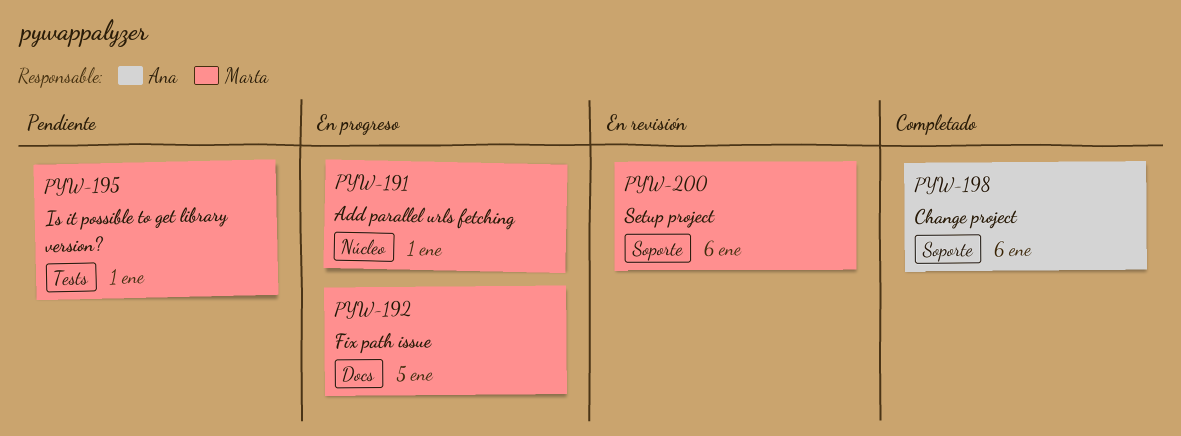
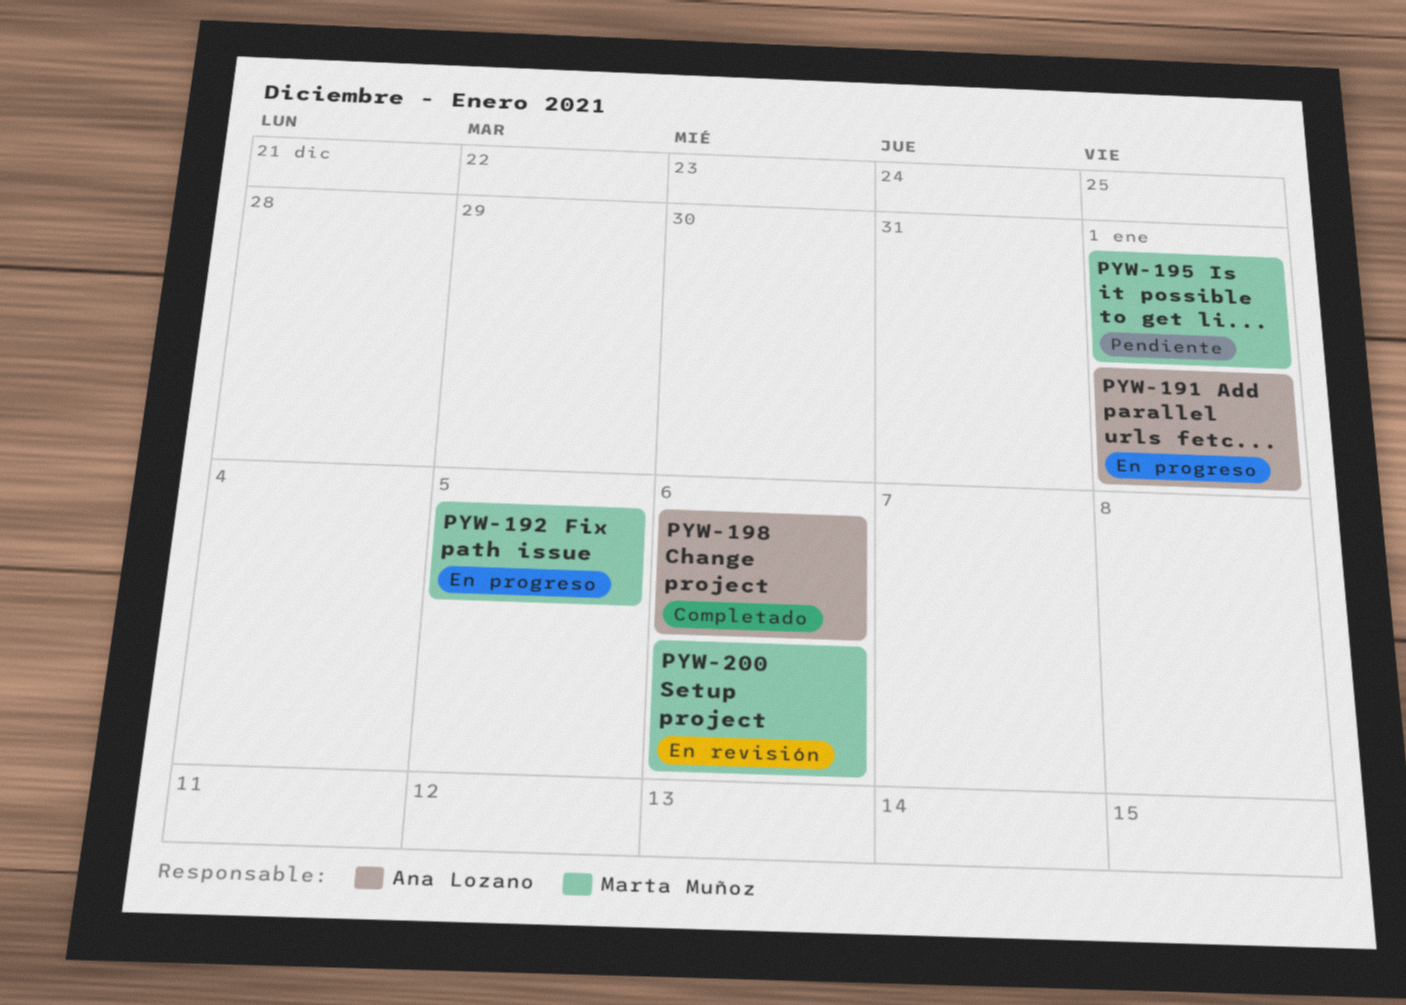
PYW-191, owner: Marta Muñoz -> Ana Lozano

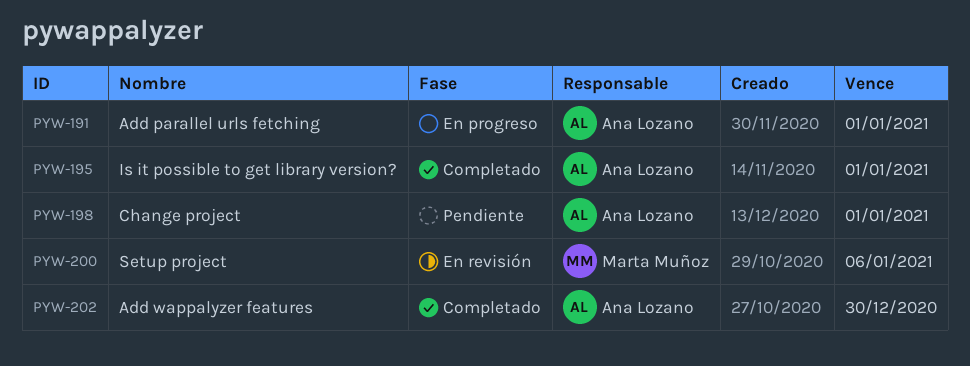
PYW-192: present -> none
PYW-195, status: Pendiente -> Completado
PYW-195, owner: Marta Muñoz -> Ana Lozano
PYW-198, status: Completado -> Pendiente
PYW-198, due: Jan 6 -> Jan 1
PYW-202: none -> present

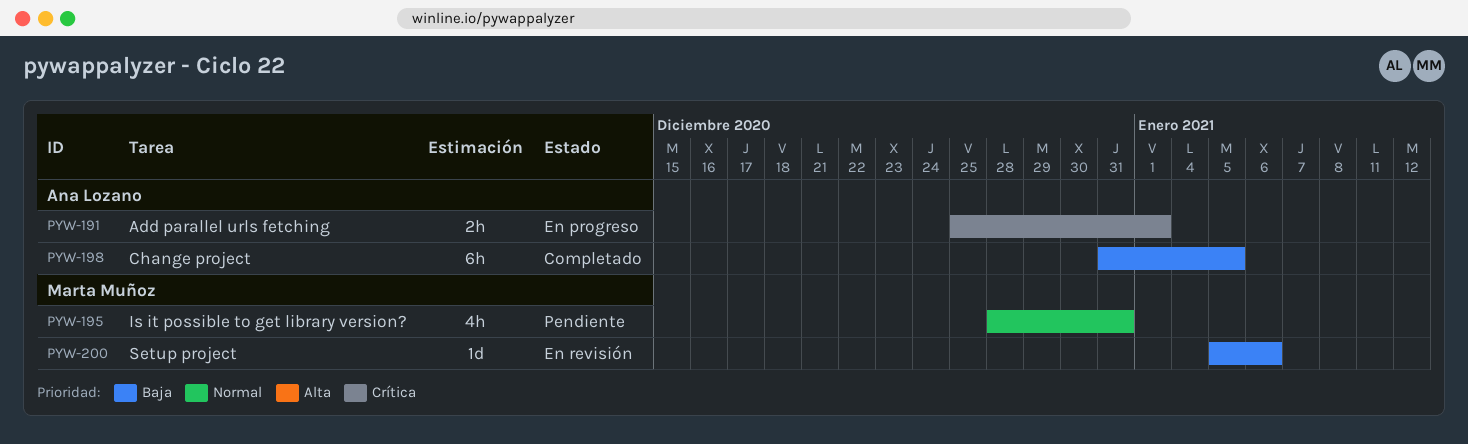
PYW-195, status: Completado -> Pendiente
PYW-195, owner: Ana Lozano -> Marta Muñoz
PYW-195, due: Jan 1 -> Dec 31
PYW-198, status: Pendiente -> Completado
PYW-198, due: Jan 1 -> Jan 5
PYW-202: present -> none

